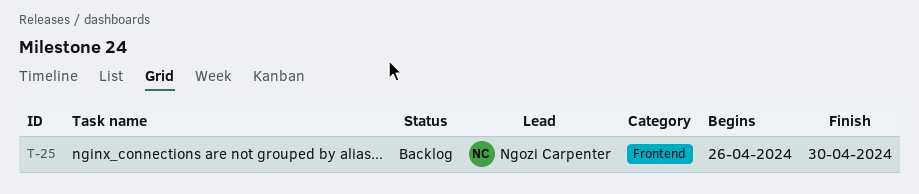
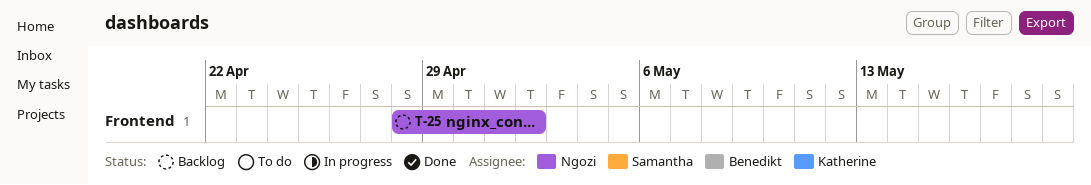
T-25, start: Apr 26 -> Apr 28
T-25, due: Apr 30 -> May 2

